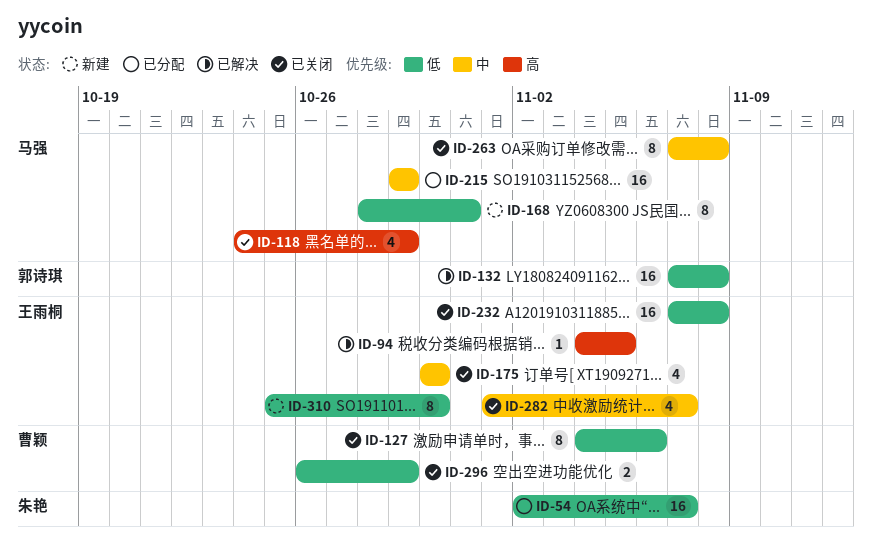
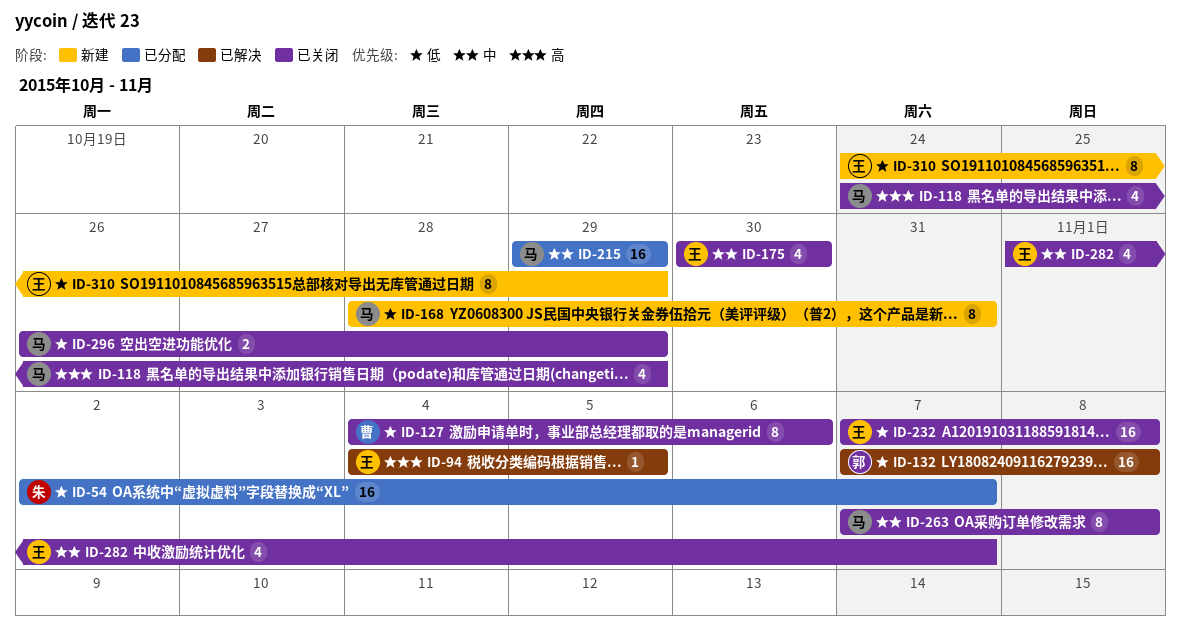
ID-296, owner: 曹颖 -> 马强
ID-310, start: Oct 25 -> Oct 24
ID-310, due: Oct 30 -> Oct 29

